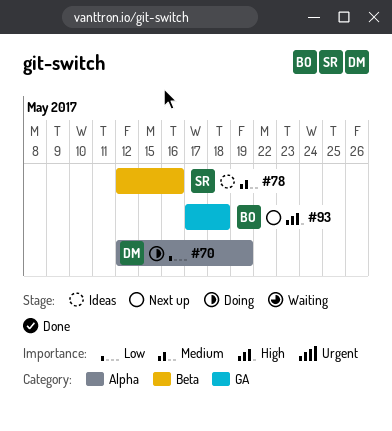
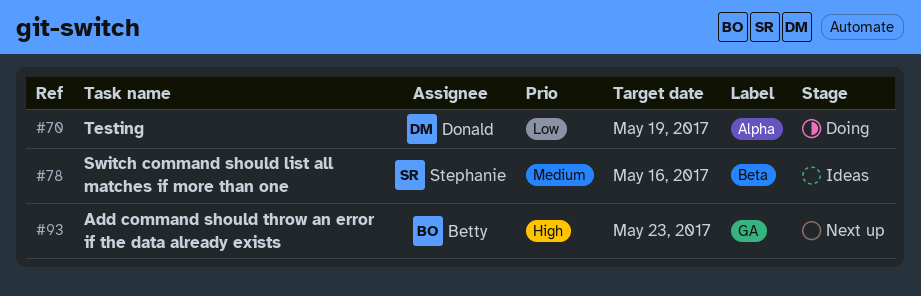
#93, due: May 18 -> May 23

